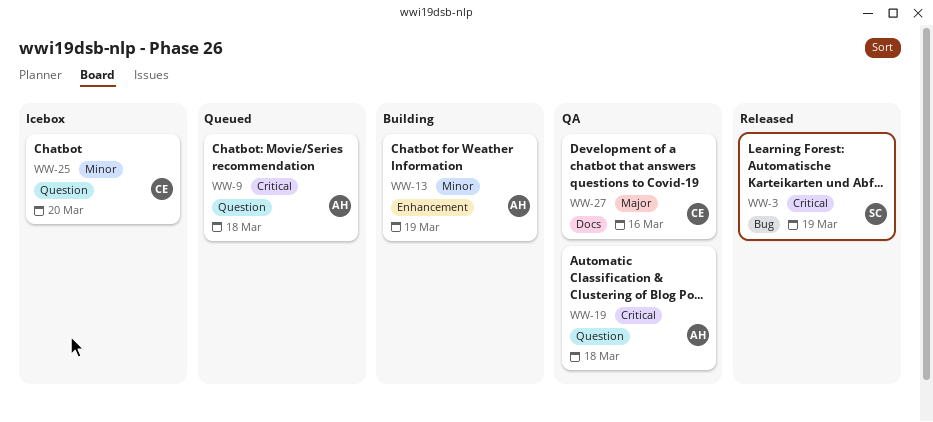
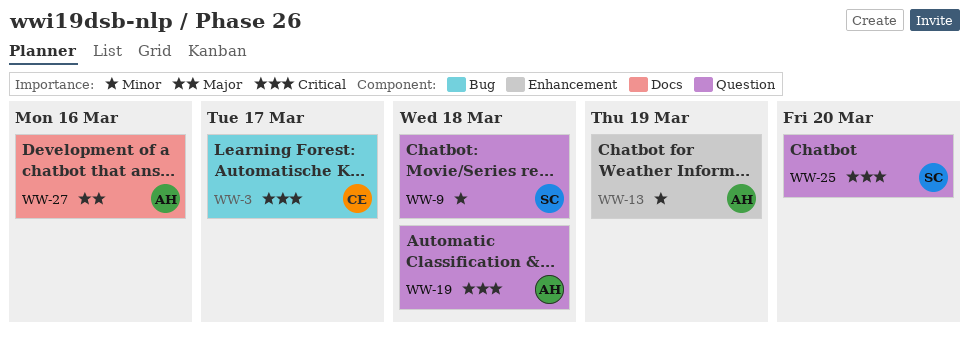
WW-3, owner: SC -> CE
WW-3, due: Mar 19 -> Mar 17
WW-9, owner: AH -> SC
WW-9, priority: Critical -> Minor
WW-25, owner: CE -> SC
WW-25, priority: Minor -> Critical
WW-27, owner: CE -> AH

